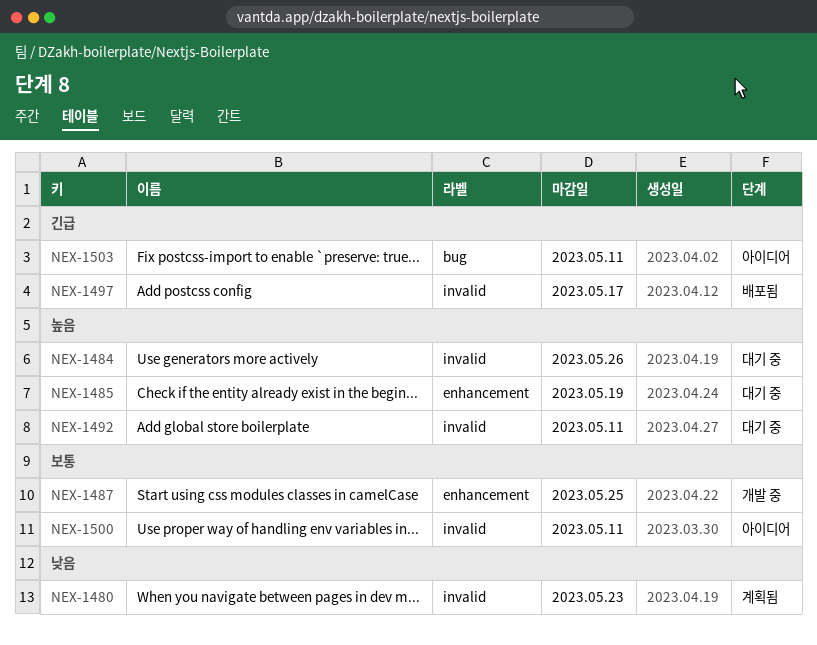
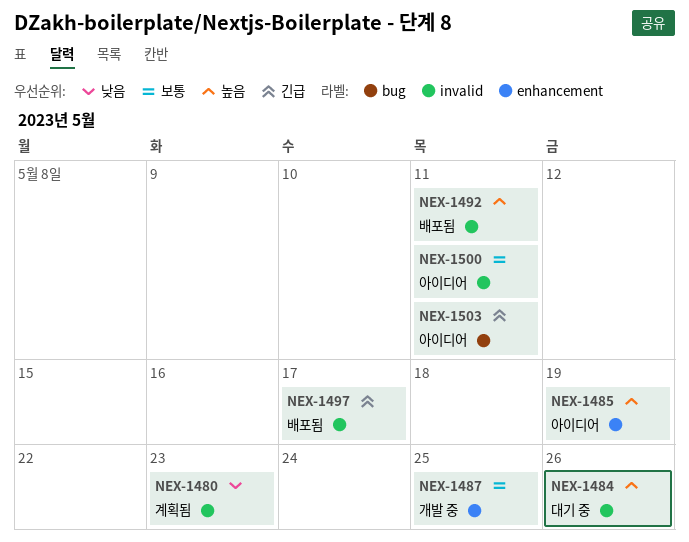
NEX-1485, status: 대기 중 -> 아이디어
NEX-1492, status: 대기 중 -> 배포됨

